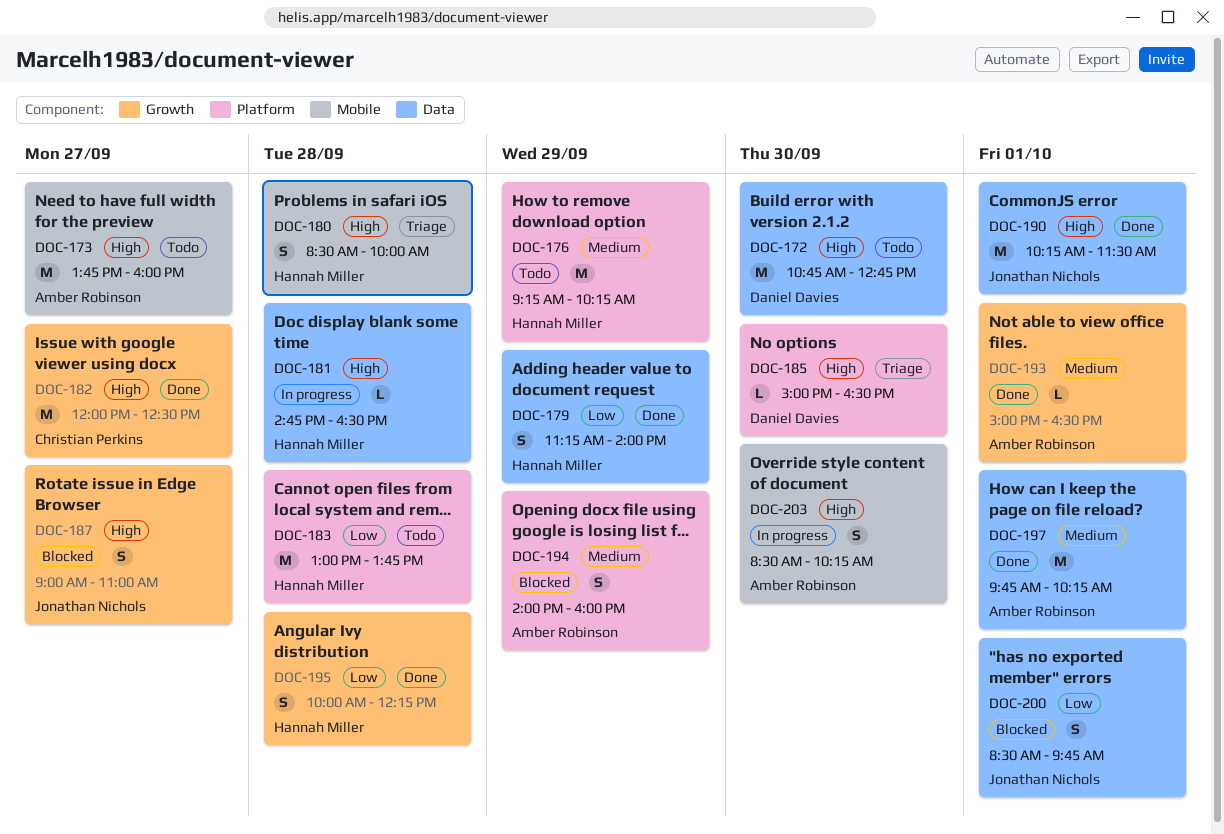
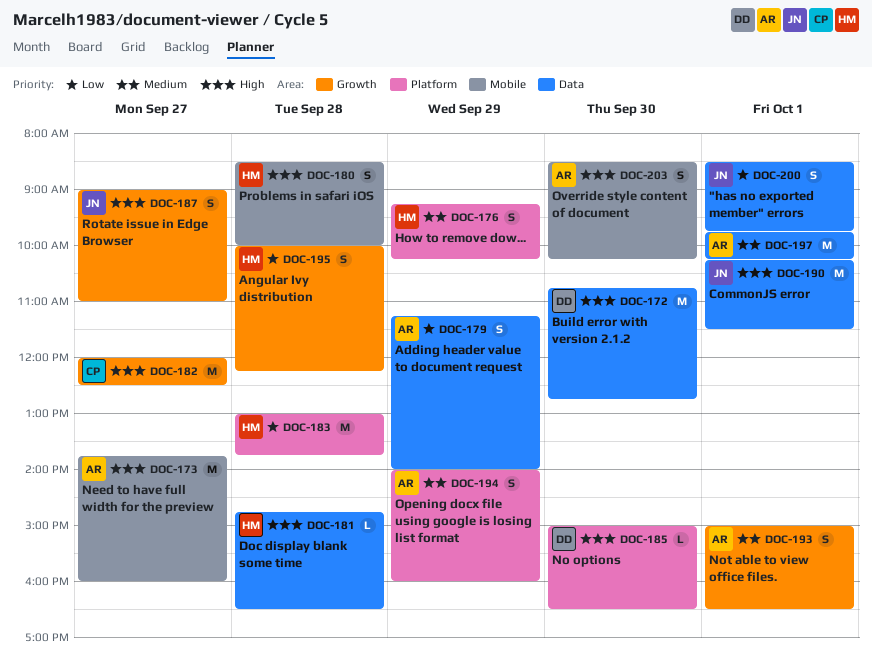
DOC-176, estimate: M -> S
DOC-179, owner: Hannah Miller -> Amber Robinson
DOC-193, estimate: L -> S

